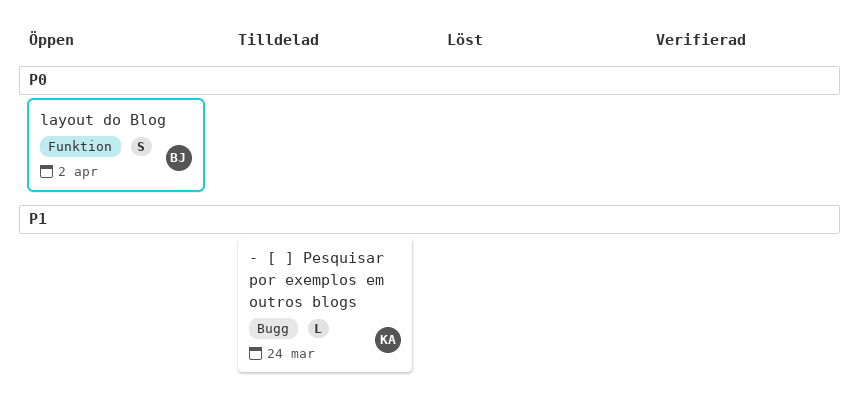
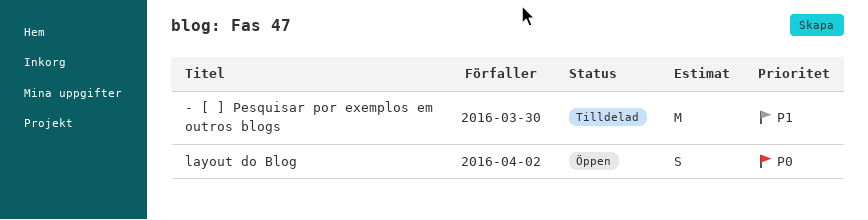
- [ ] Pesquisar por exemplos em outros blogs, estimate: L -> M
- [ ] Pesquisar por exemplos em outros blogs, due: Mar 24 -> Mar 30

